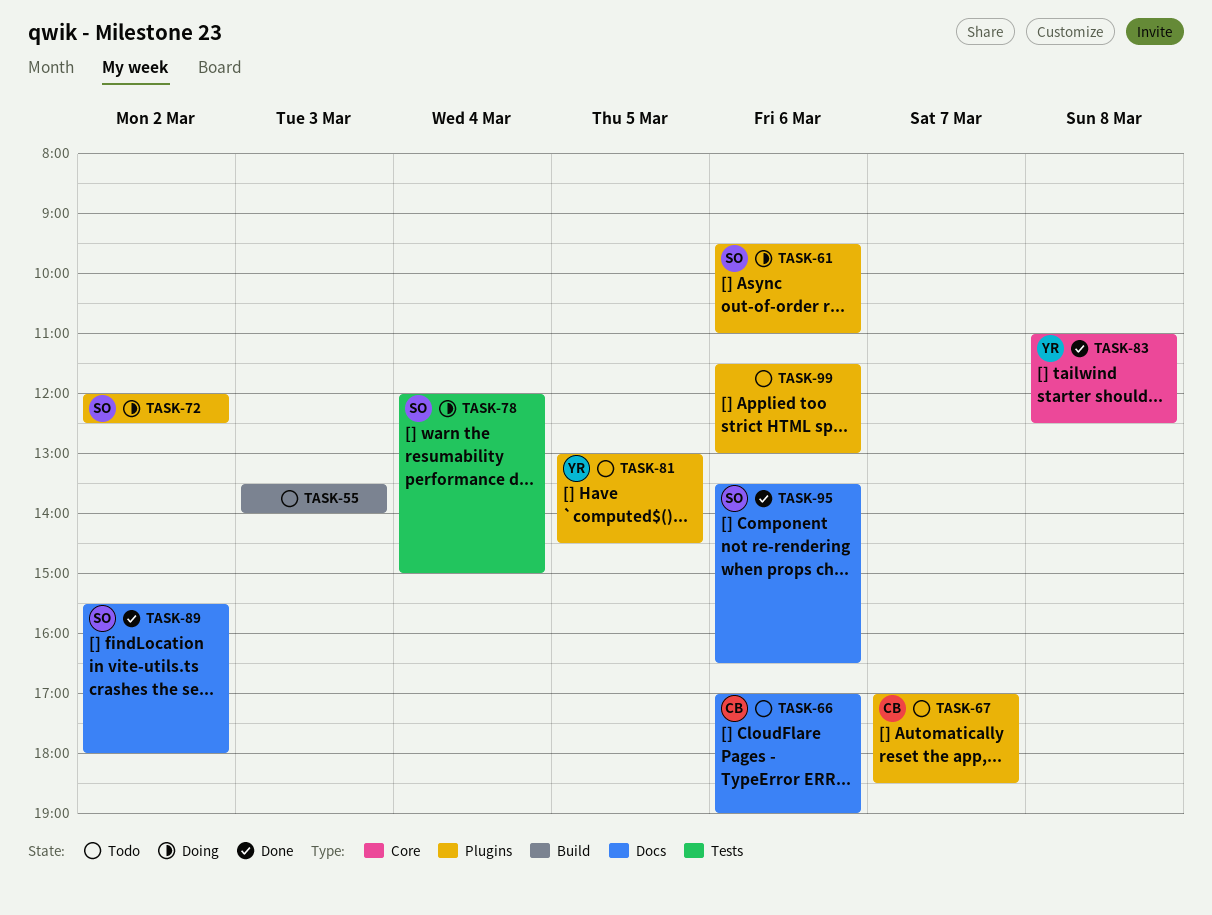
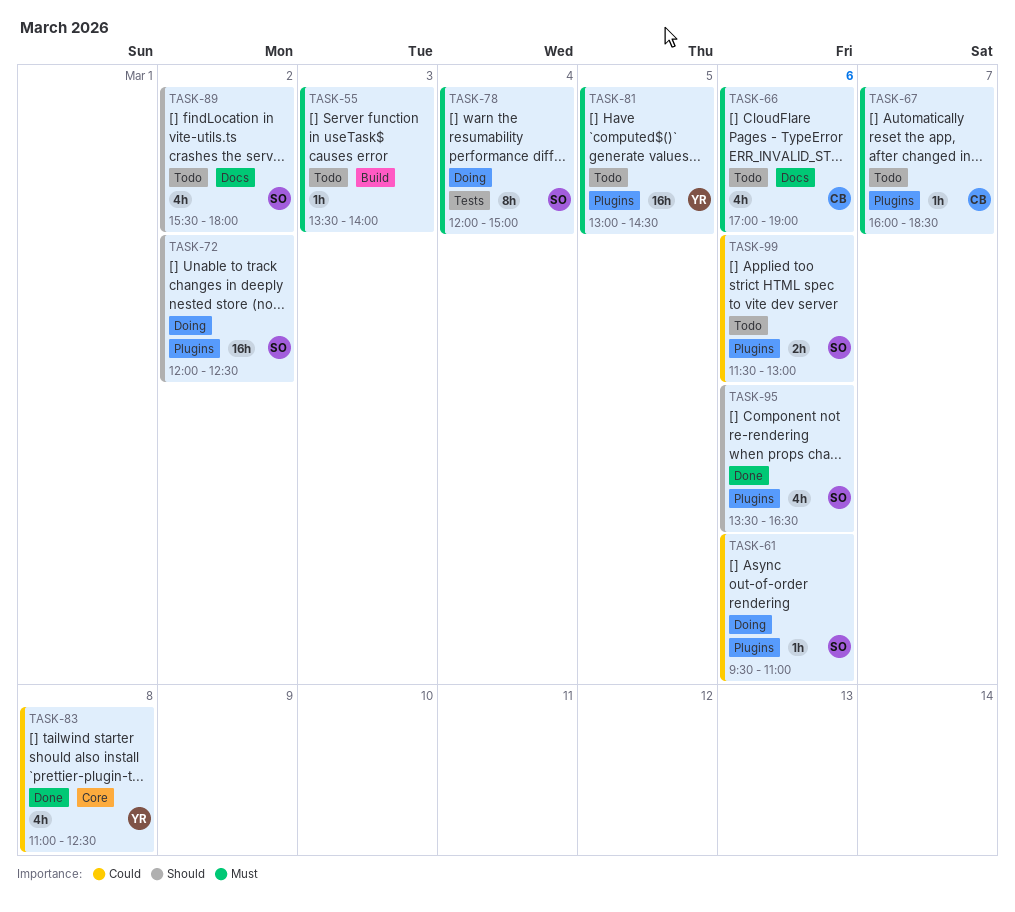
TASK-67, begins: 17:00 -> 16:00
TASK-89, status: Done -> Todo
TASK-95, label: Docs -> Plugins
TASK-99, owner: none -> SO

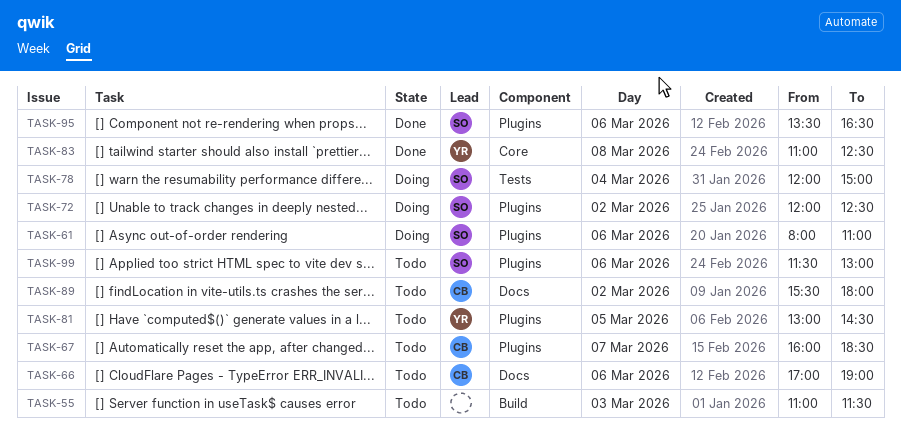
TASK-55, begins: 13:30 -> 11:00
TASK-55, ends: 14:00 -> 11:30
TASK-61, begins: 09:30 -> 08:00
TASK-89, owner: SO -> CB

